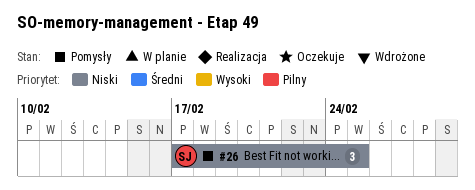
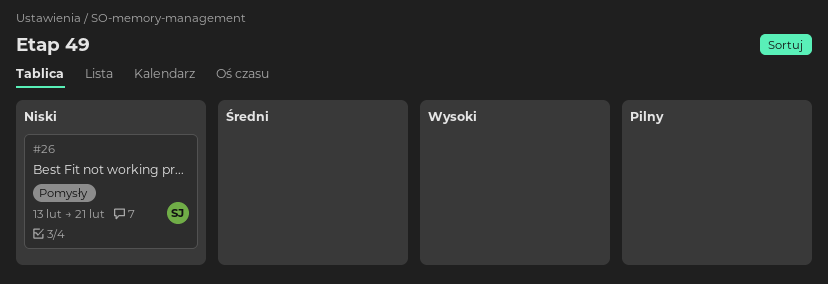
#26, start: Feb 17 -> Feb 13
#26, due: Feb 25 -> Feb 21

